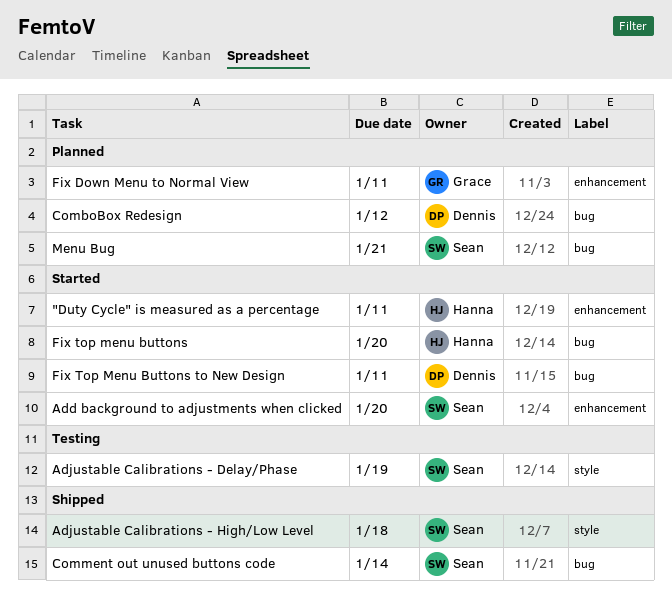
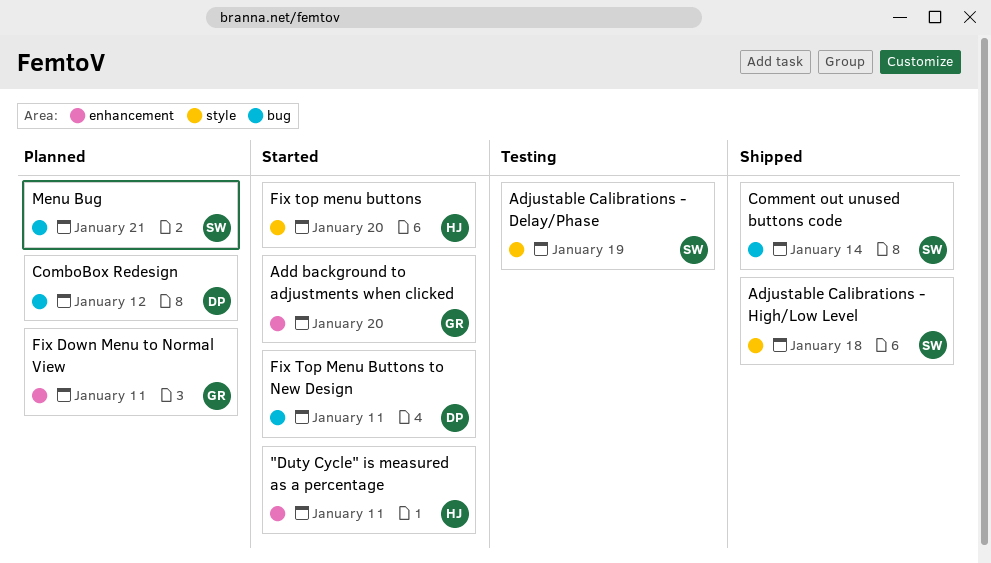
Add background to adjustments when clicked, owner: Sean -> Grace
Fix top menu buttons, label: bug -> style

